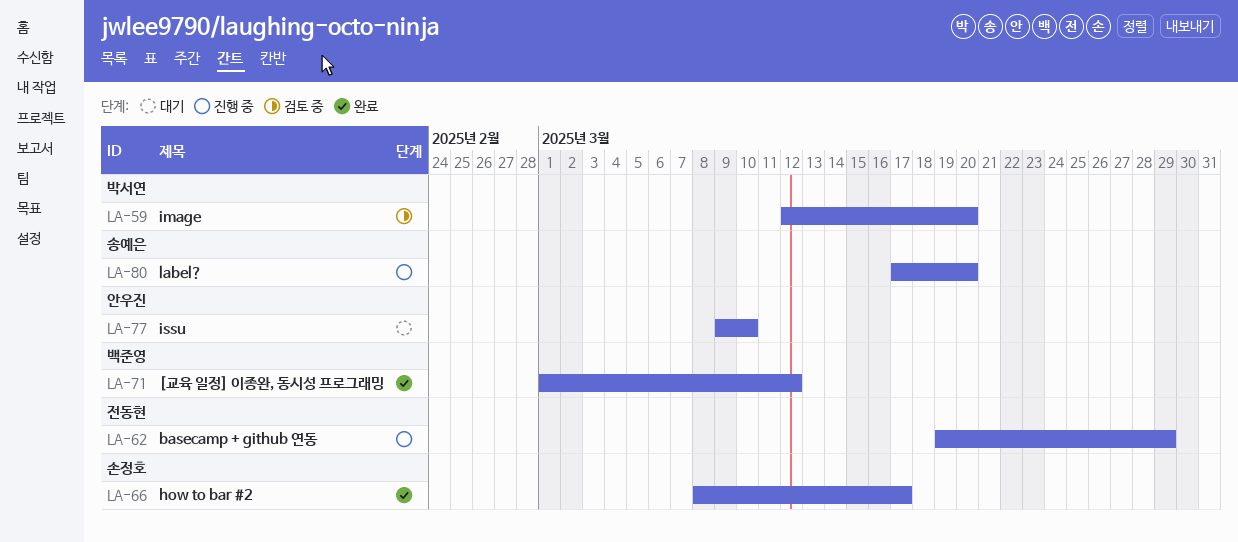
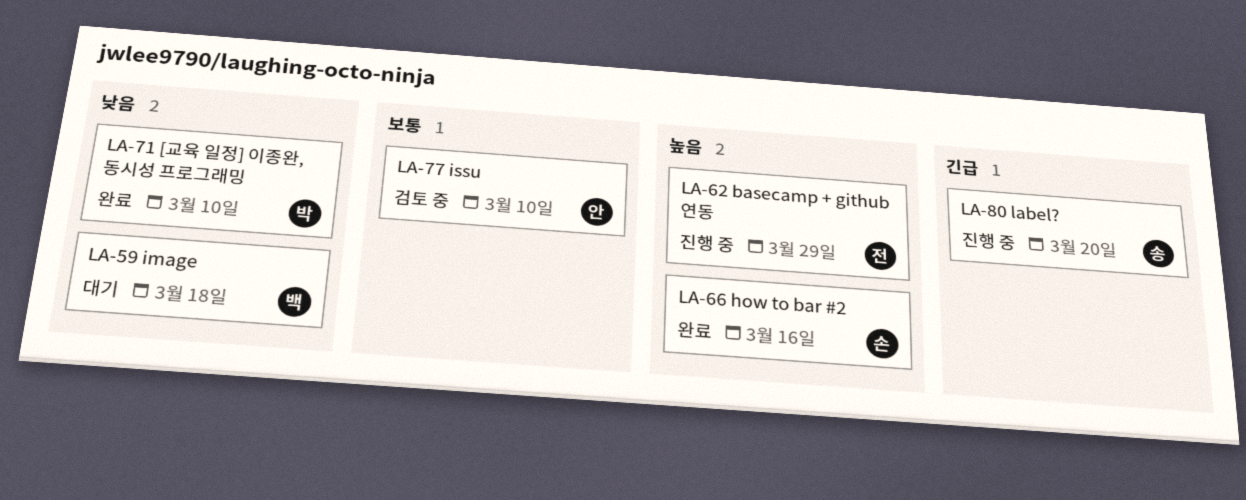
LA-59, status: 검토 중 -> 대기
LA-59, owner: 박서연 -> 백준영
LA-59, due: Mar 20 -> Mar 18
LA-66, due: Mar 17 -> Mar 16
LA-71, owner: 백준영 -> 박서연
LA-71, due: Mar 12 -> Mar 10
LA-77, status: 대기 -> 검토 중

